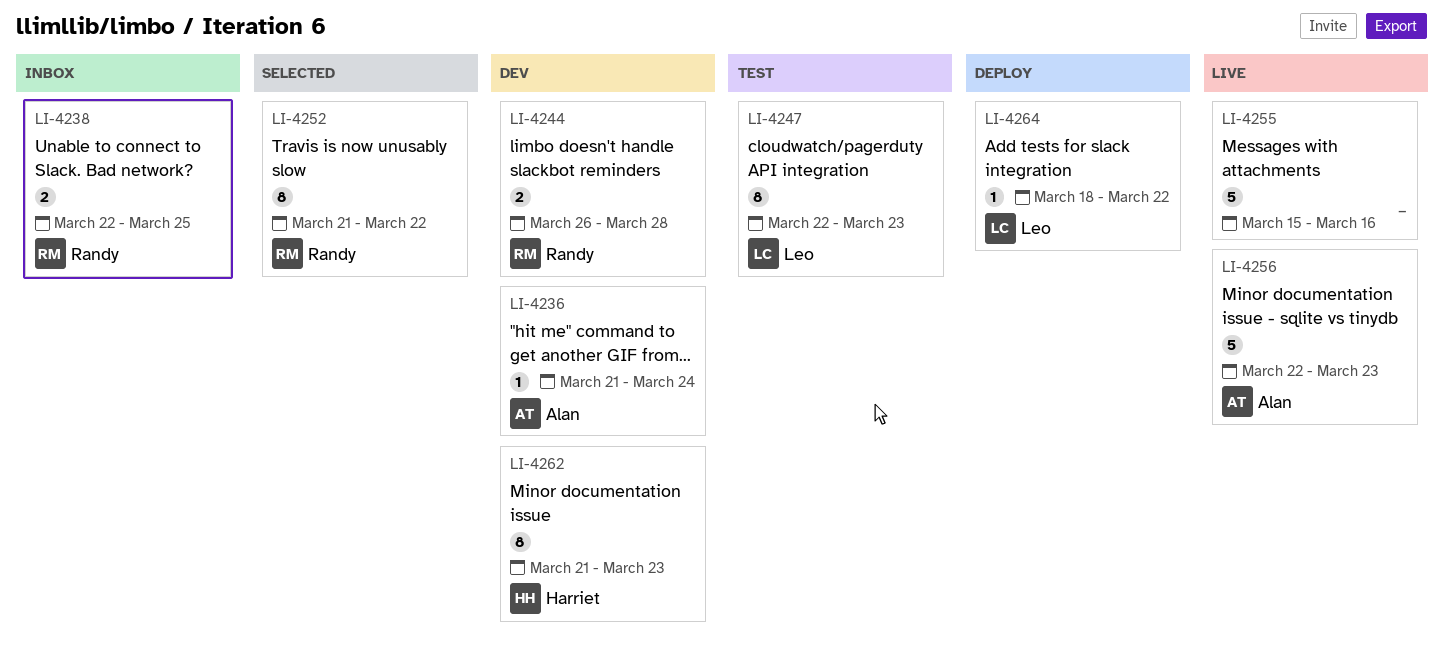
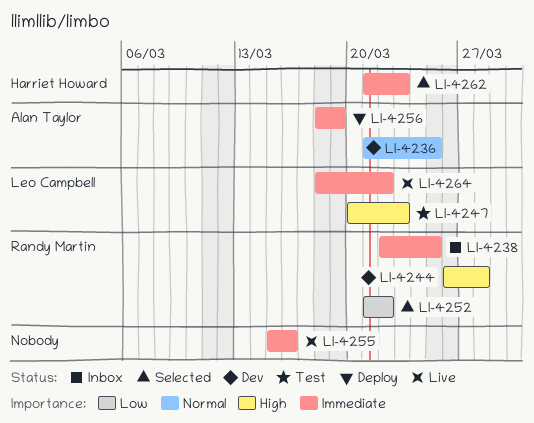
LI-4236, due: Mar 24 -> Mar 25
LI-4247, start: Mar 22 -> Mar 20
LI-4256, status: Live -> Deploy
LI-4256, start: Mar 22 -> Mar 18
LI-4256, due: Mar 23 -> Mar 19
LI-4262, status: Dev -> Selected
LI-4264, status: Deploy -> Live

